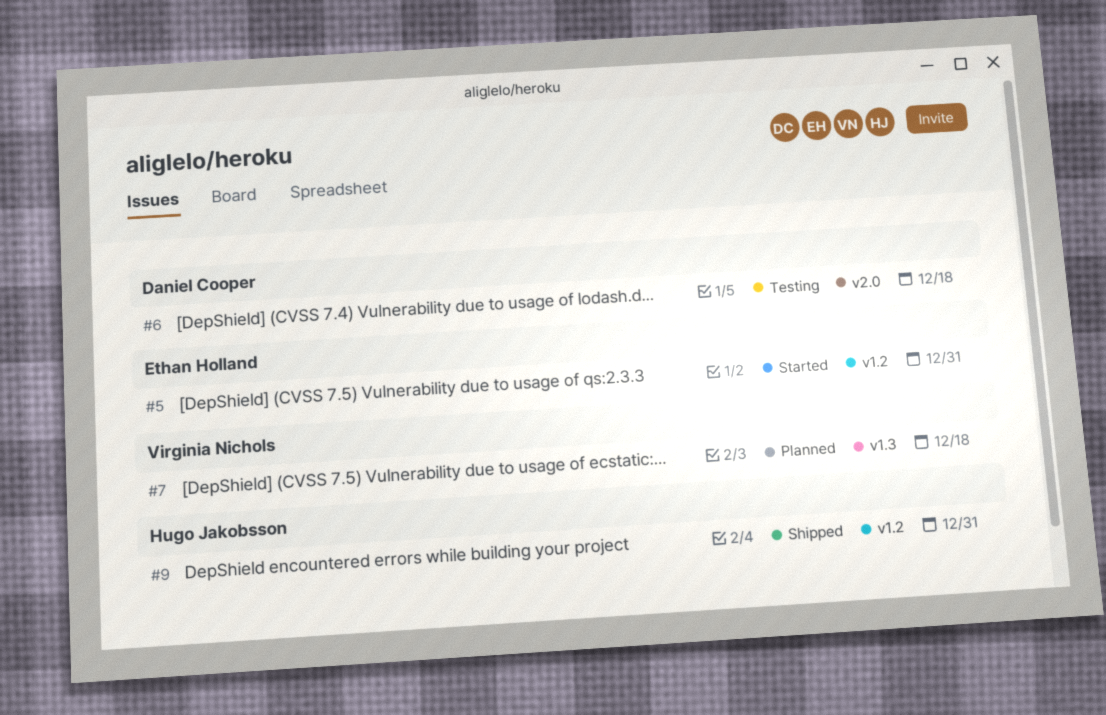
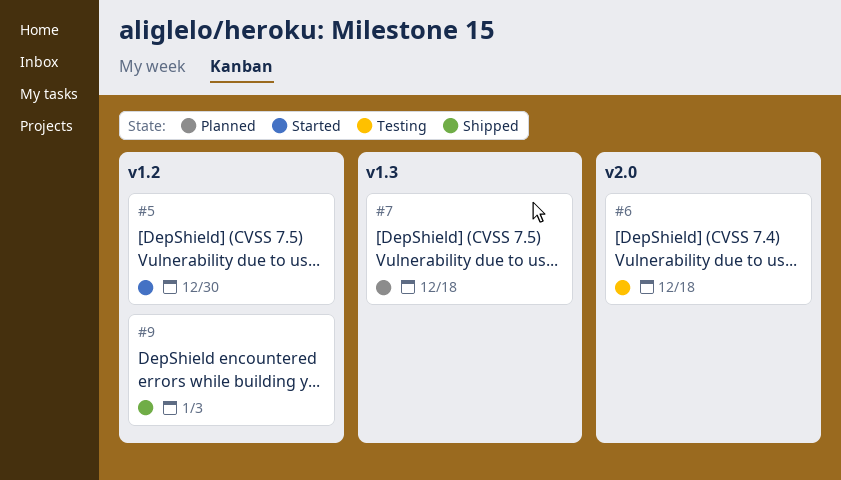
#5, due: Dec 31 -> Dec 30
#9, due: Dec 31 -> Jan 3

